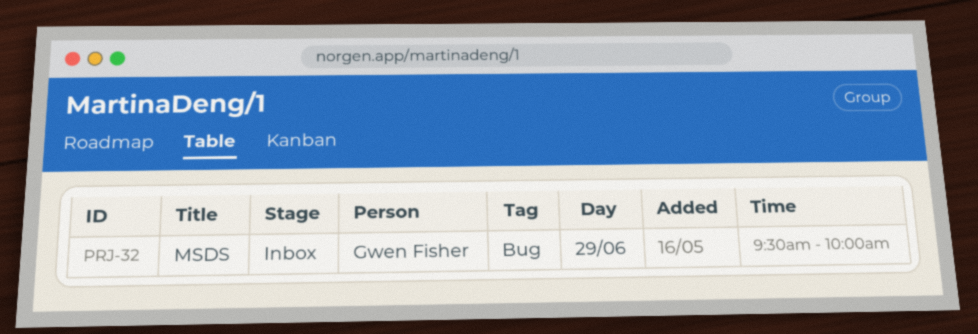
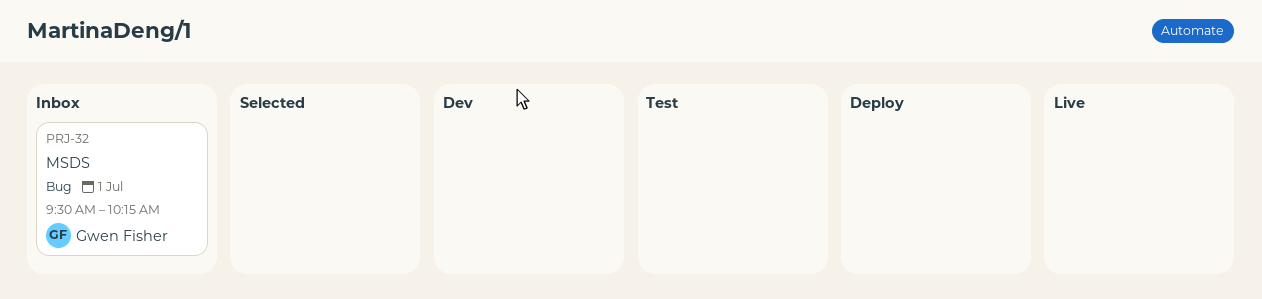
PRJ-32, day: Jun 29 -> Jul 1
PRJ-32, ends: 10:00 -> 10:15

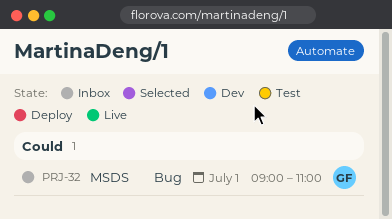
PRJ-32, begins: 09:30 -> 09:00
PRJ-32, ends: 10:15 -> 11:00

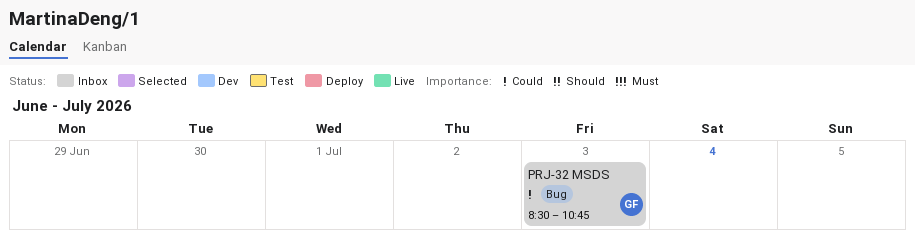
PRJ-32, day: Jul 1 -> Jul 3
PRJ-32, begins: 09:00 -> 08:30
PRJ-32, ends: 11:00 -> 10:45

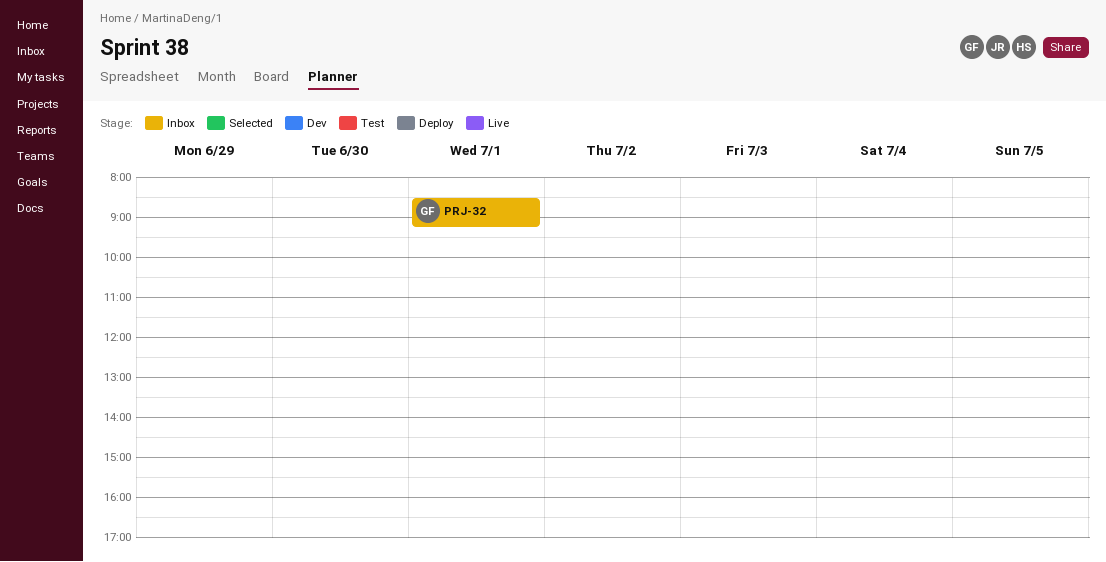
PRJ-32, day: Jul 3 -> Jul 1
PRJ-32, ends: 10:45 -> 09:15

